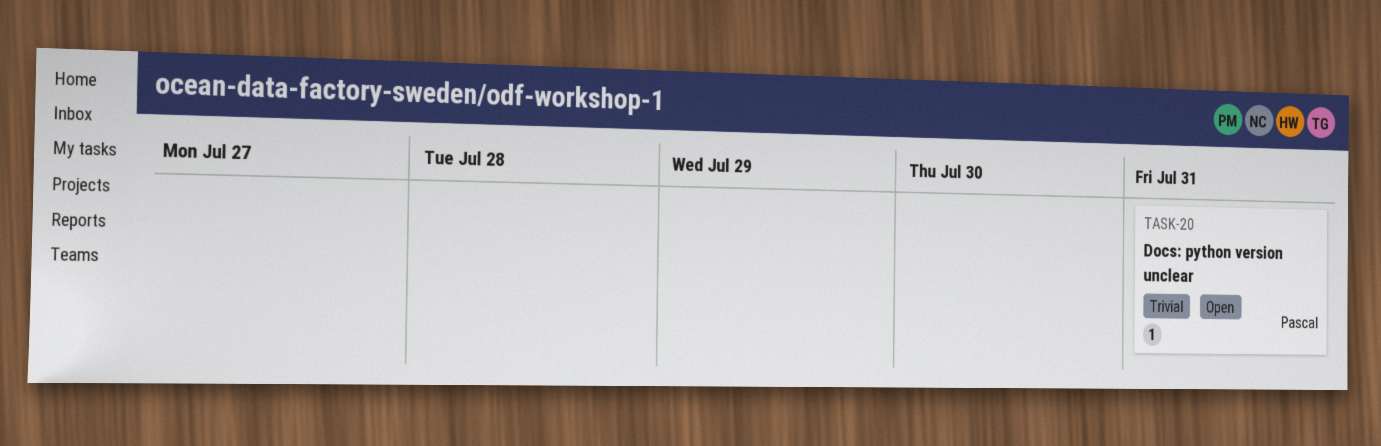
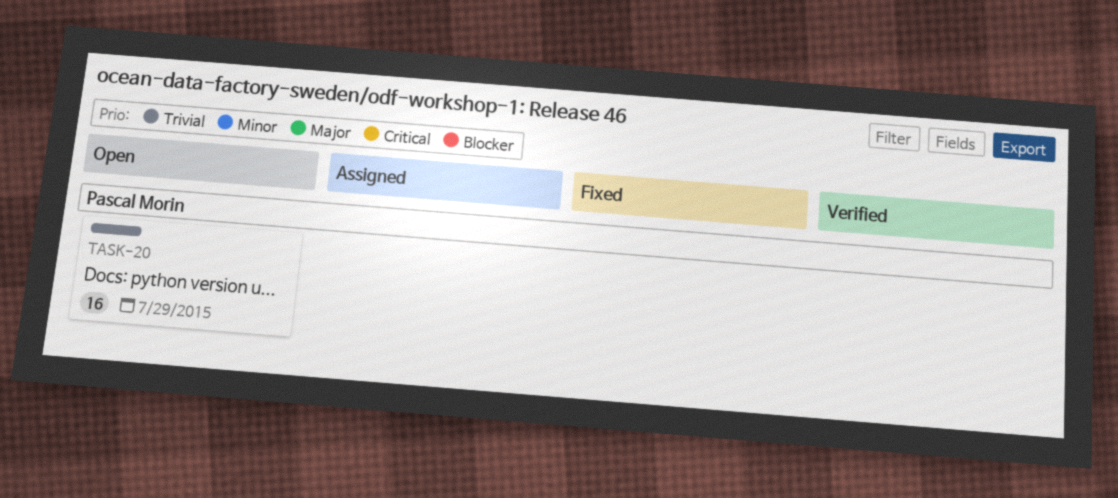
TASK-20, estimate: 1 -> 16
TASK-20, due: Jul 31 -> Jul 29

